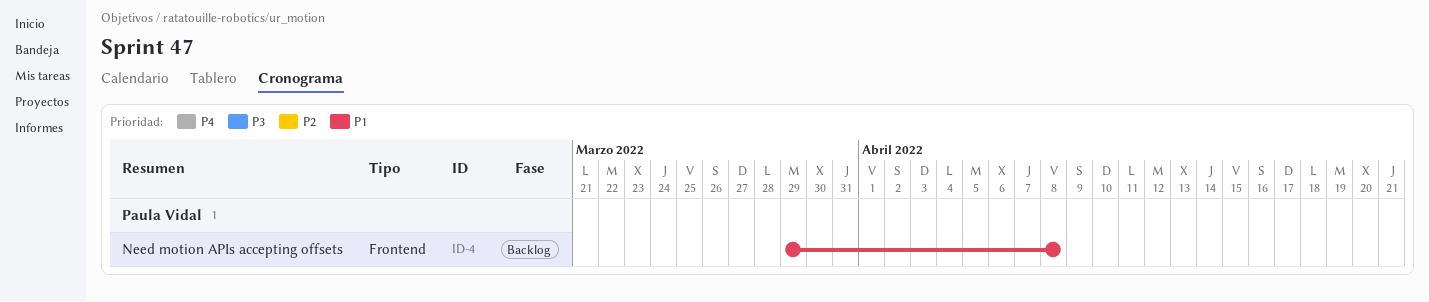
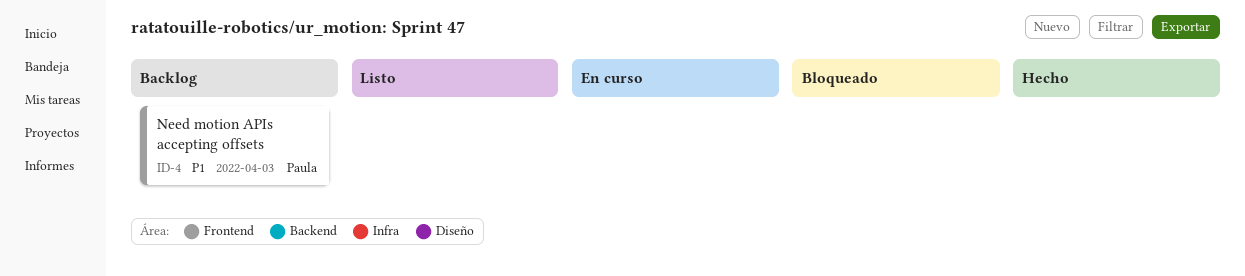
ID-4, due: Apr 8 -> Apr 3

